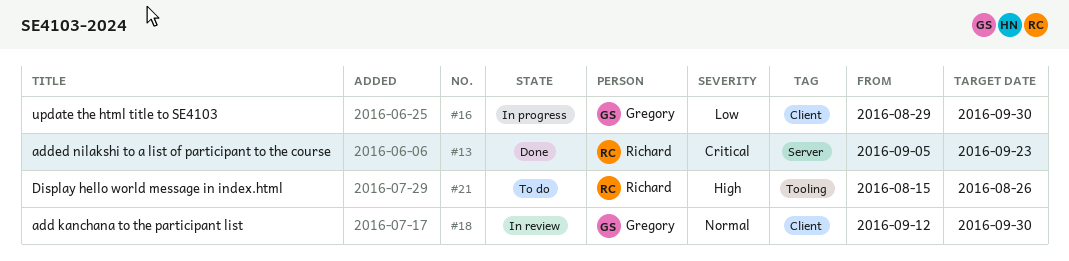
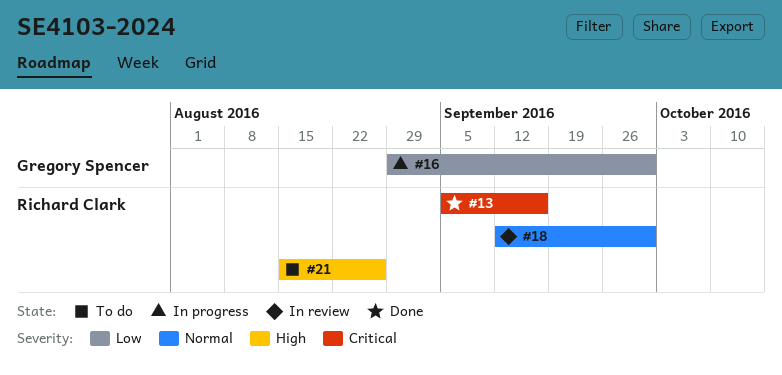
#13, due: Sep 23 -> Sep 16
#18, owner: Gregory Spencer -> Richard Clark

